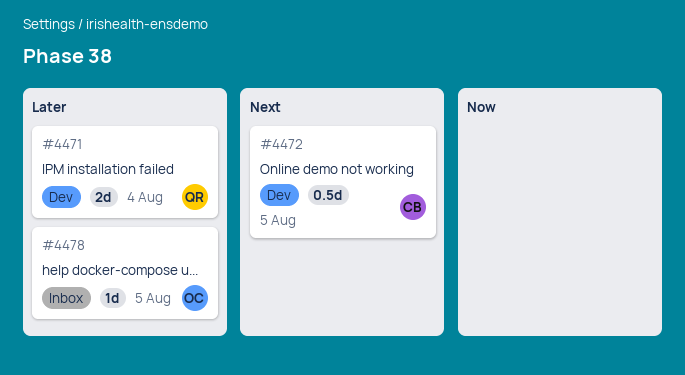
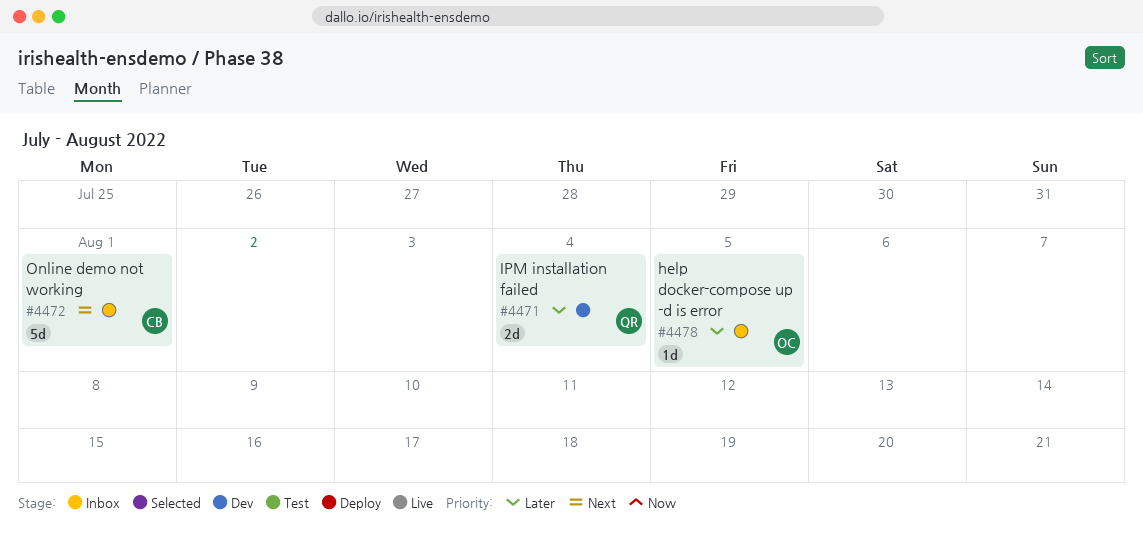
#4472, status: Dev -> Inbox
#4472, estimate: 0.5d -> 5d
#4472, due: Aug 5 -> Aug 1

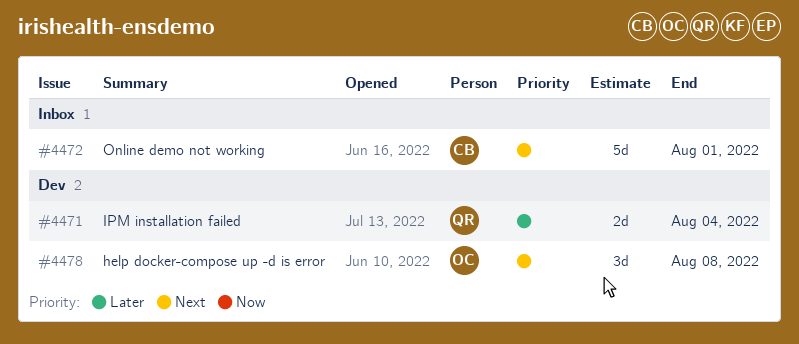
#4478, status: Inbox -> Dev
#4478, priority: Later -> Next
#4478, estimate: 1d -> 3d
#4478, due: Aug 5 -> Aug 8

